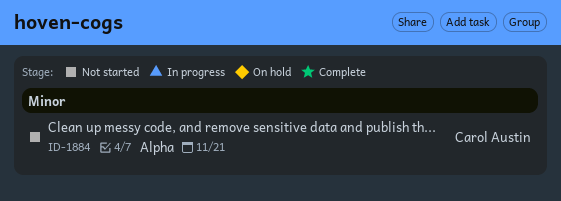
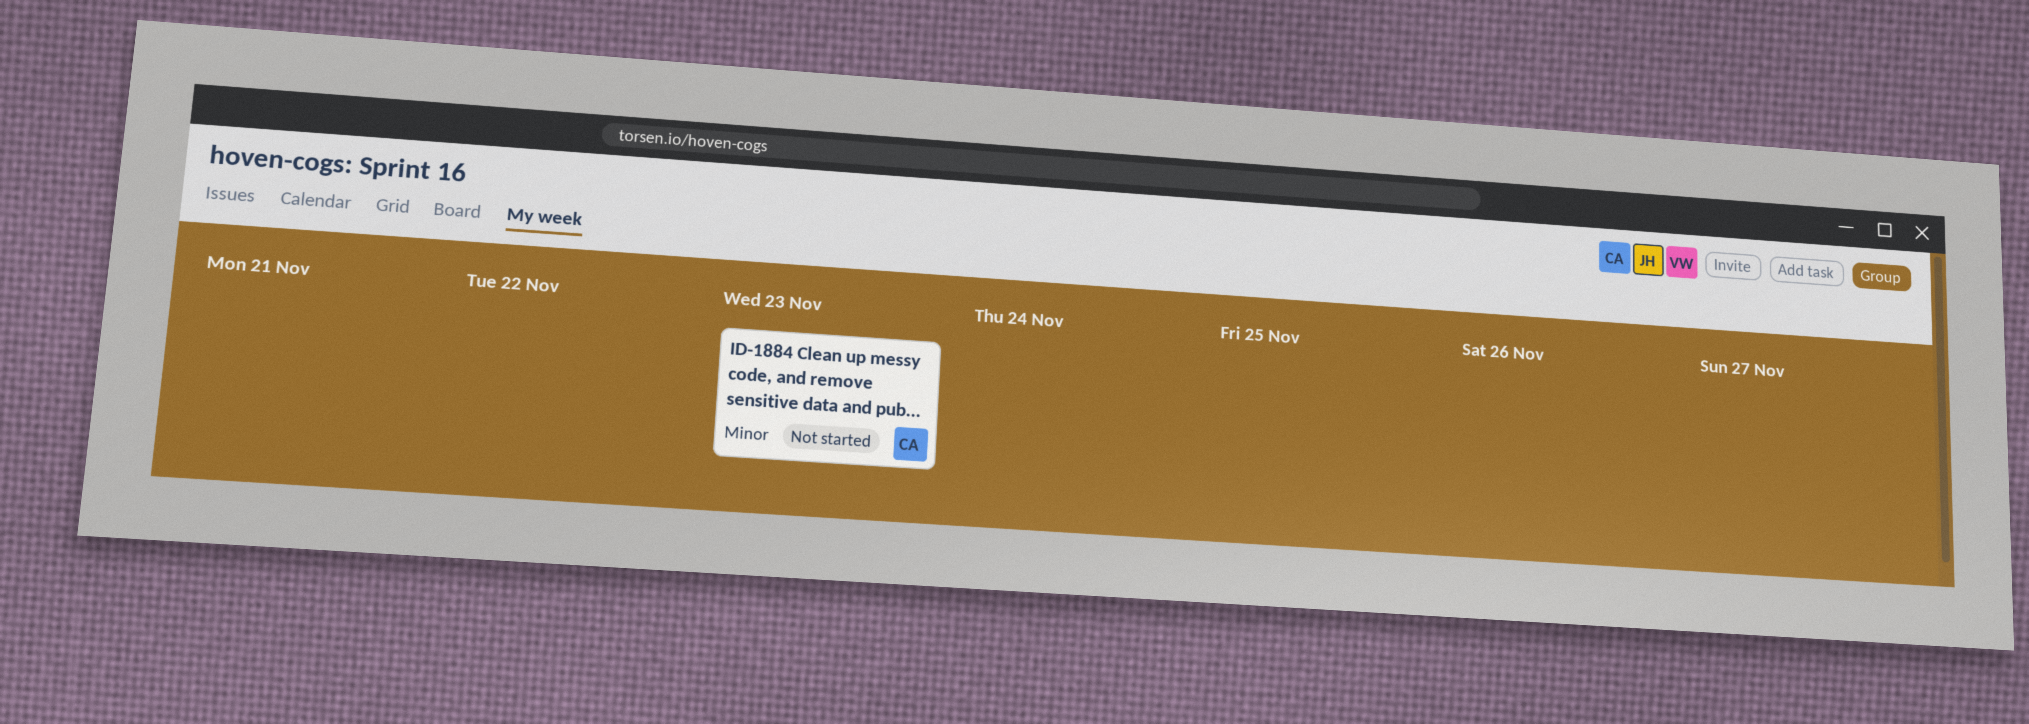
ID-1884, due: Nov 21 -> Nov 23

